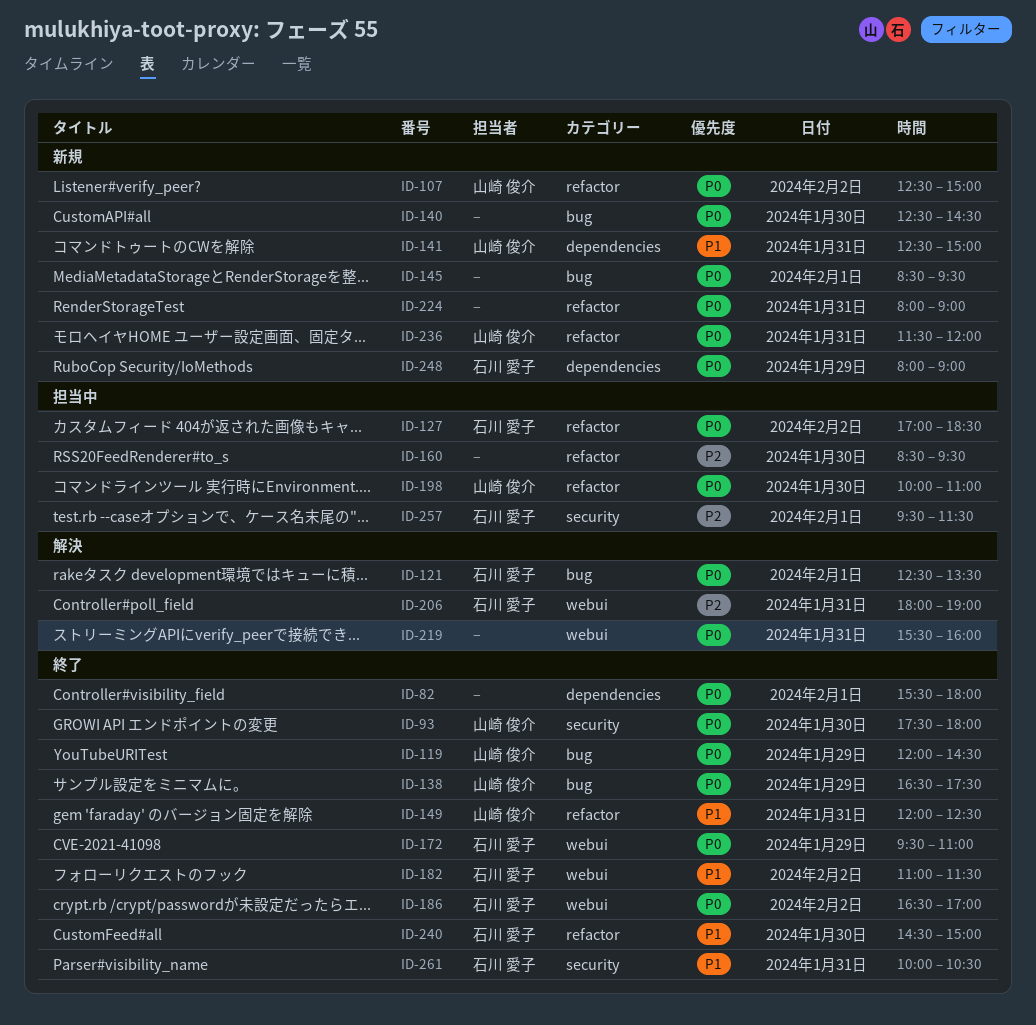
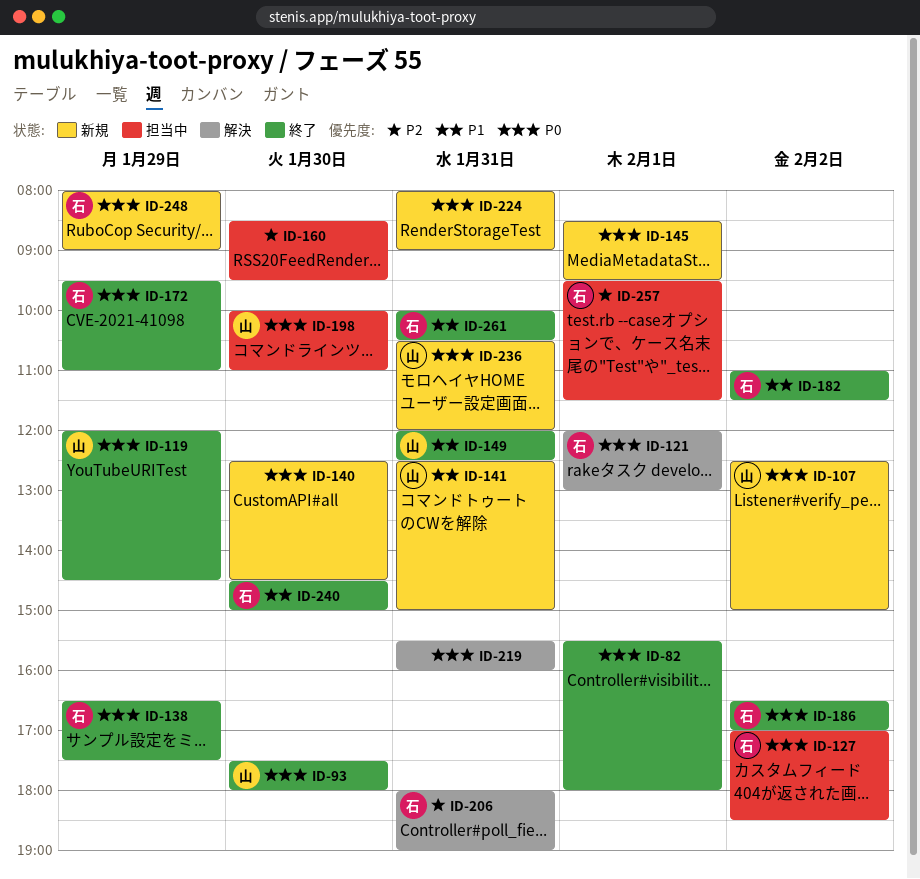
ID-121, begins: 12:30 -> 12:00
ID-121, ends: 13:30 -> 13:00
ID-138, owner: 山崎 俊介 -> 石川 愛子
ID-236, begins: 11:30 -> 10:30

